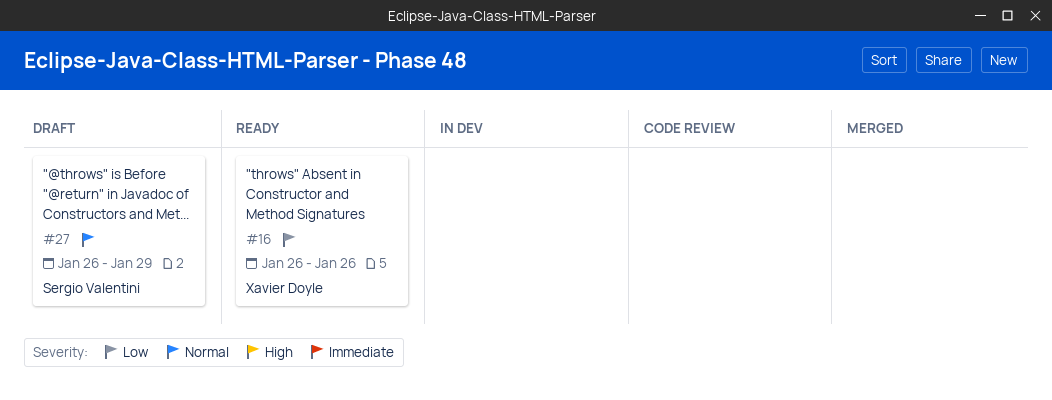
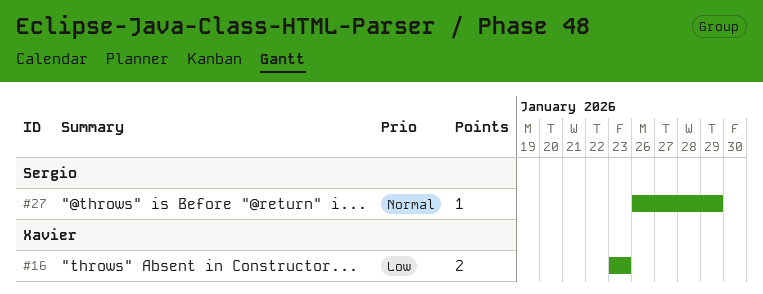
#16, start: Jan 26 -> Jan 23
#16, due: Jan 26 -> Jan 23

